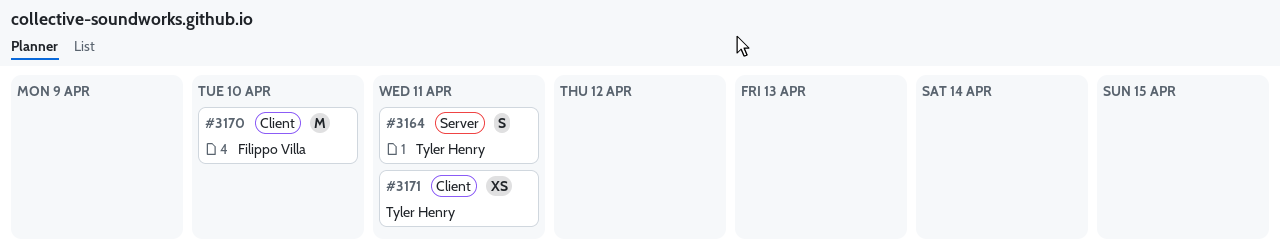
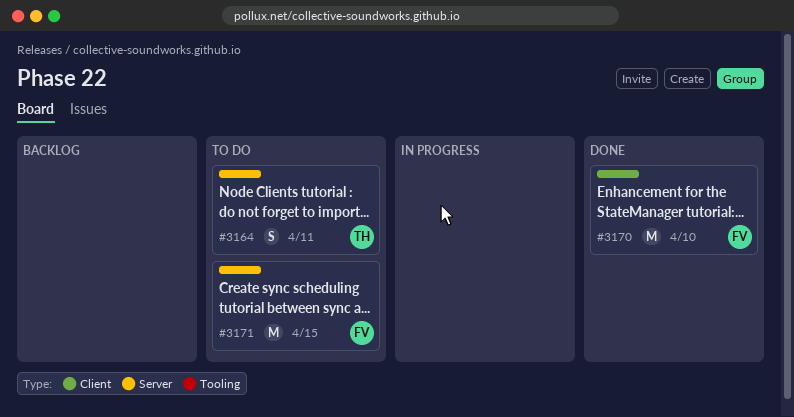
#3171, owner: Tyler Henry -> Filippo Villa
#3171, label: Client -> Server
#3171, estimate: XS -> M
#3171, due: Apr 11 -> Apr 15

